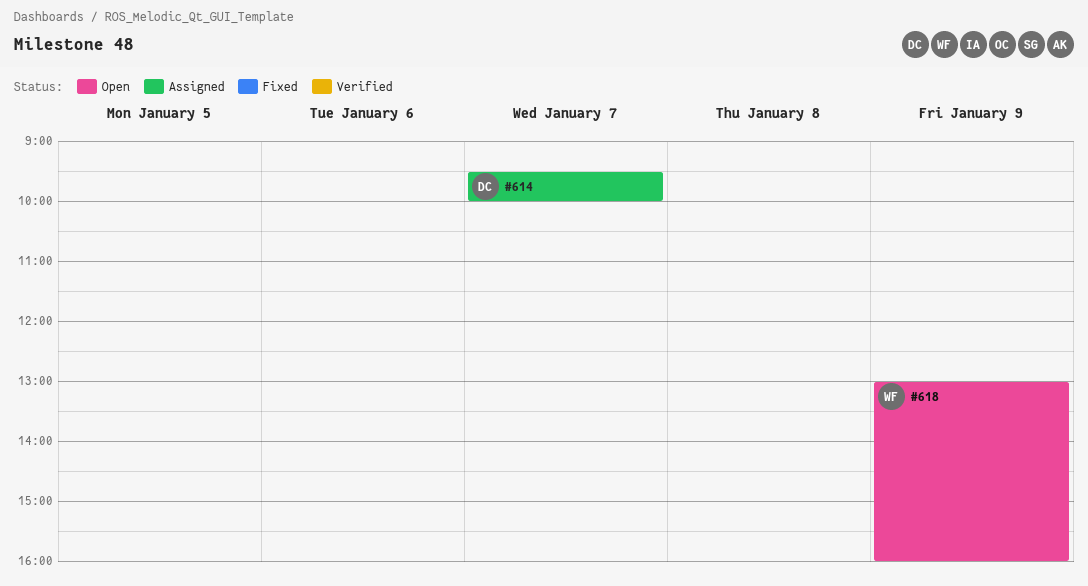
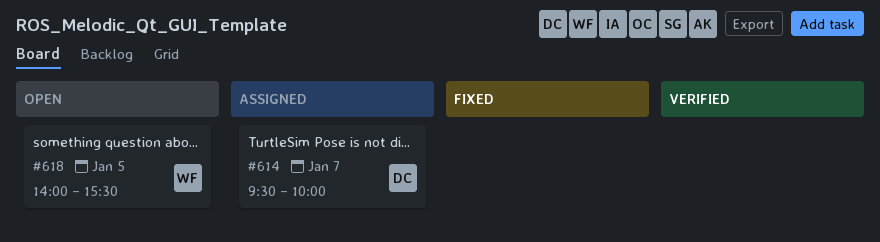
#618, day: Jan 9 -> Jan 5
#618, begins: 13:00 -> 14:00
#618, ends: 16:00 -> 15:30

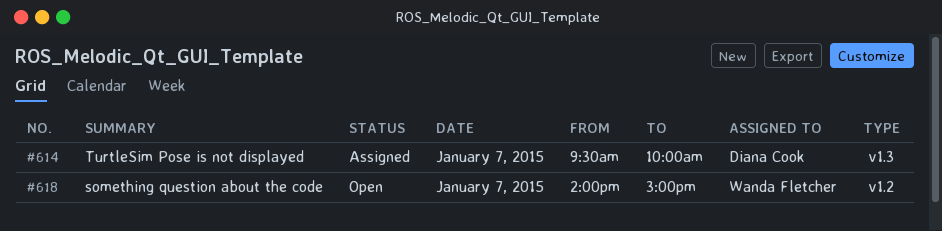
#618, day: Jan 5 -> Jan 7
#618, ends: 15:30 -> 15:00

